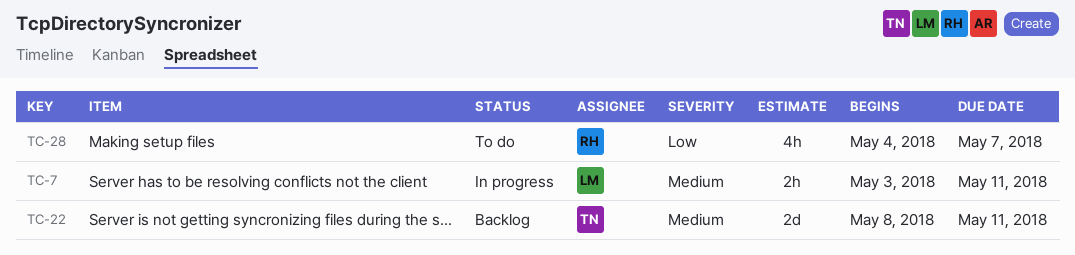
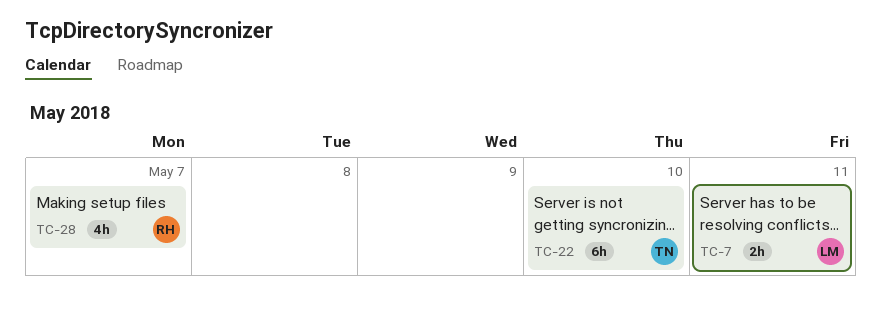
TC-22, estimate: 2d -> 6h
TC-22, due: May 11 -> May 10

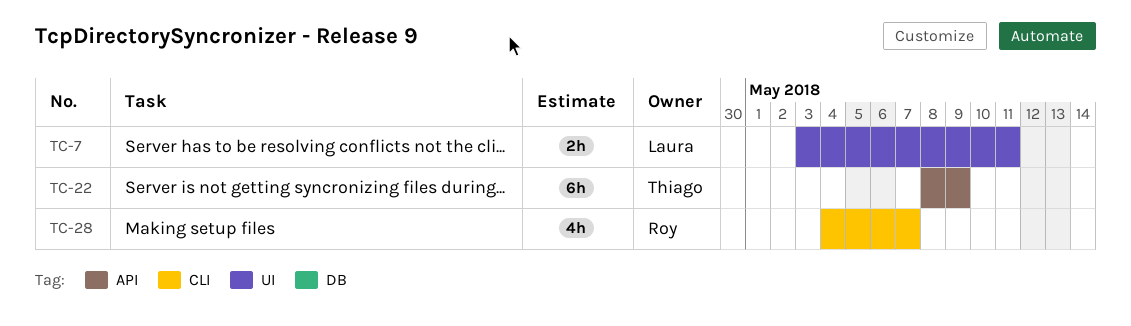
TC-22, due: May 10 -> May 9

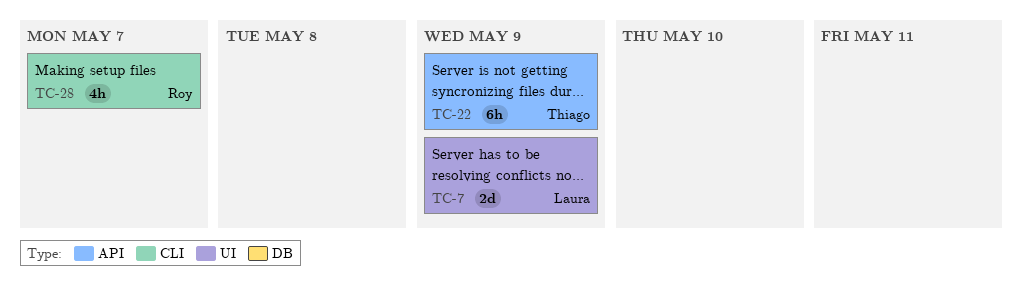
TC-7, estimate: 2h -> 2d
TC-7, due: May 11 -> May 9

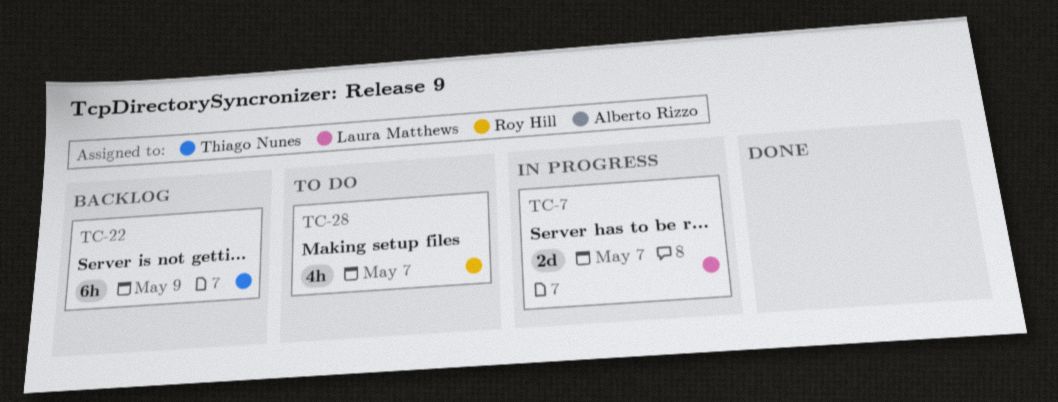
TC-7, due: May 9 -> May 7

